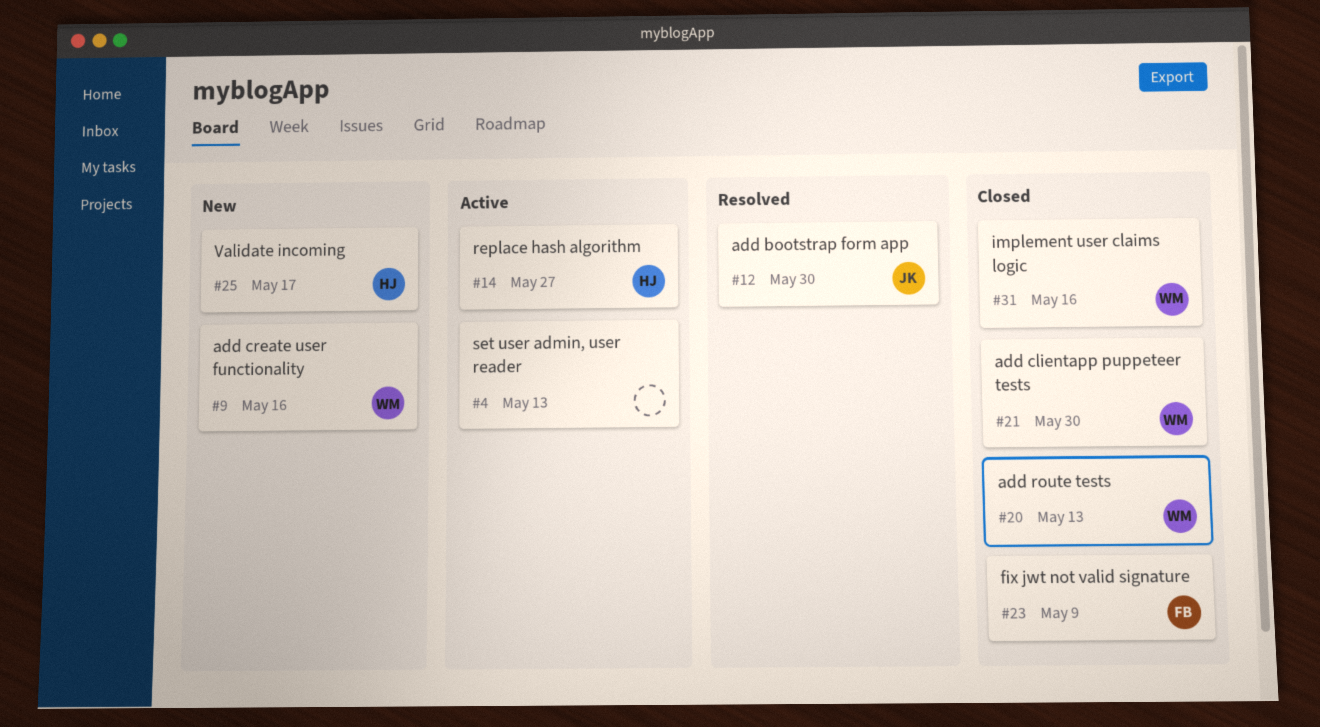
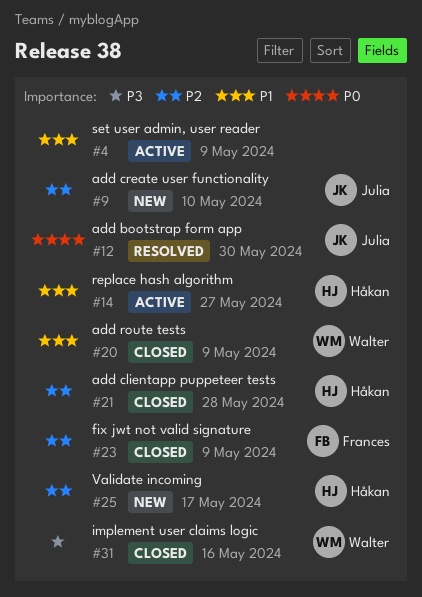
#4, due: May 13 -> May 9
#9, owner: Walter -> Julia
#9, due: May 16 -> May 10
#20, due: May 13 -> May 9
#21, owner: Walter -> Håkan
#21, due: May 30 -> May 28

